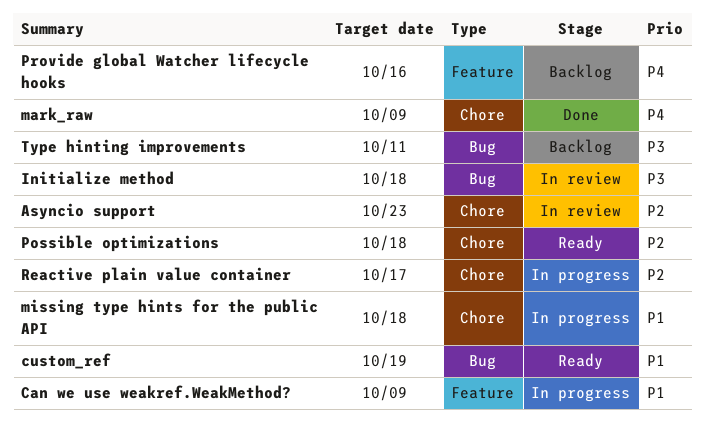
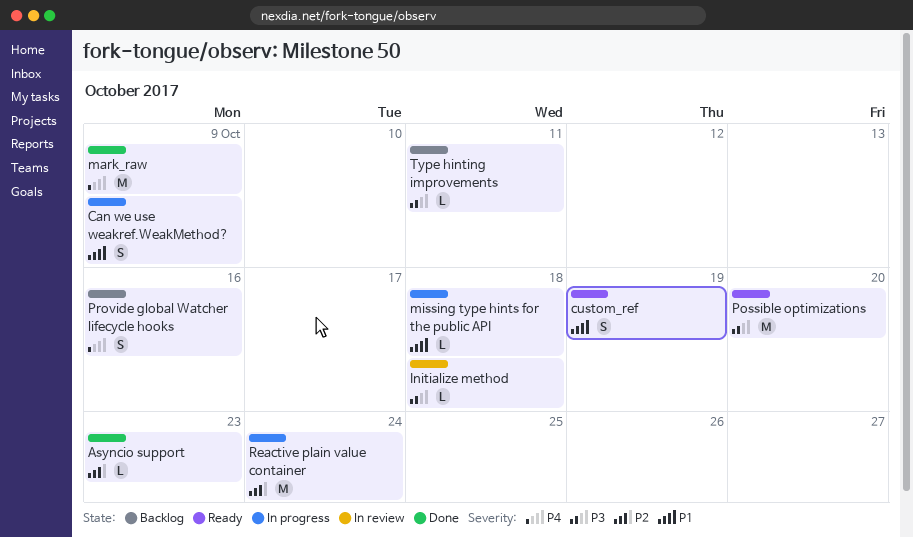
Asyncio support, status: In review -> Done
Possible optimizations, priority: P2 -> P3
Possible optimizations, due: Oct 18 -> Oct 20
Reactive plain value container, due: Oct 17 -> Oct 24

